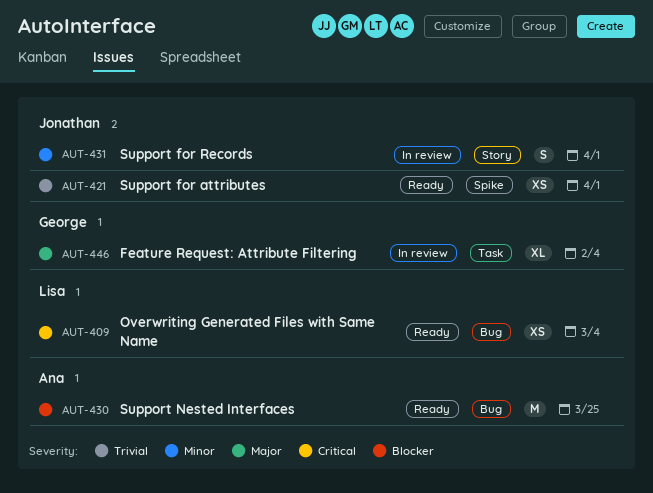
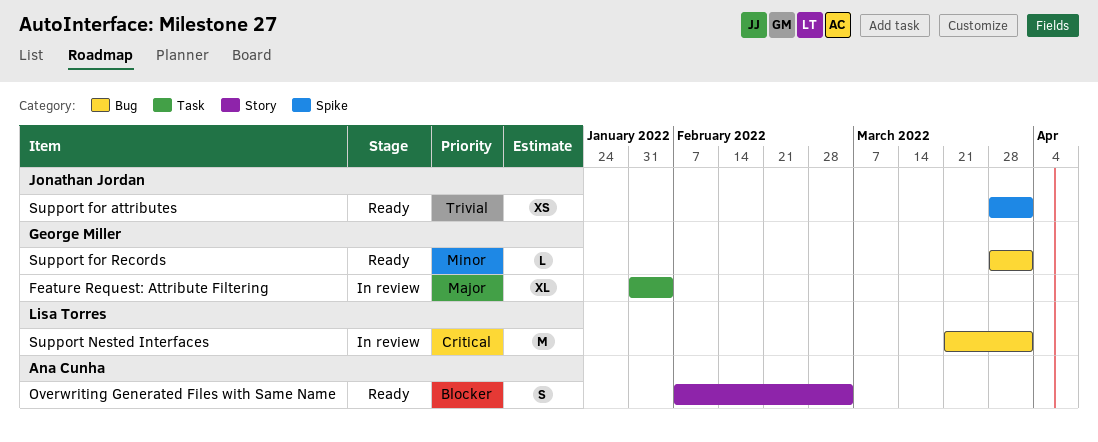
Overwriting Generated Files with Same Name, owner: Lisa Torres -> Ana Cunha
Overwriting Generated Files with Same Name, priority: Critical -> Blocker
Overwriting Generated Files with Same Name, label: Bug -> Story
Overwriting Generated Files with Same Name, estimate: XS -> S
Support for Records, status: In review -> Ready
Support for Records, owner: Jonathan Jordan -> George Miller
Support for Records, label: Story -> Bug
Support for Records, estimate: S -> L
Support Nested Interfaces, status: Ready -> In review
Support Nested Interfaces, owner: Ana Cunha -> Lisa Torres
Support Nested Interfaces, priority: Blocker -> Critical
Support Nested Interfaces, due: Mar 25 -> Apr 1

